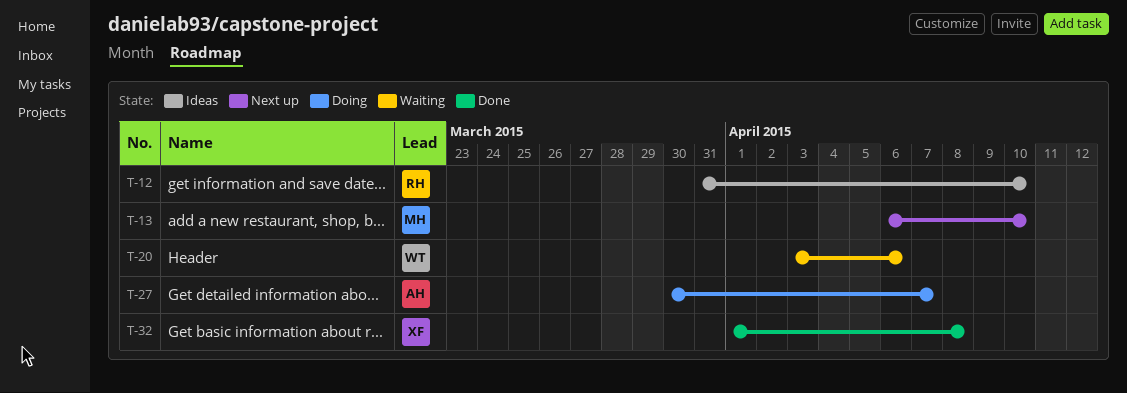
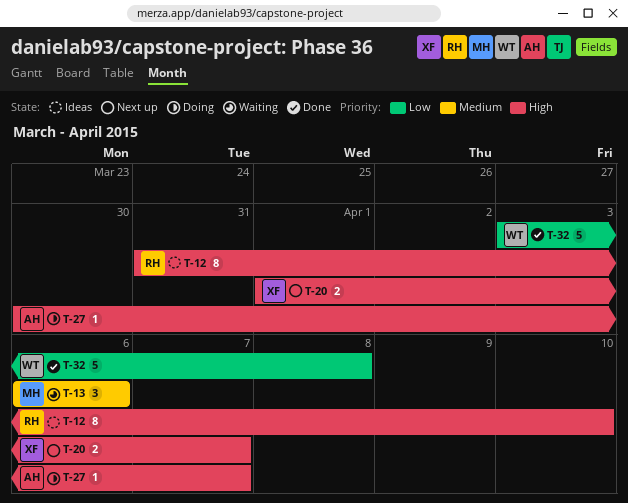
T-13, status: Next up -> Waiting
T-13, due: Apr 10 -> Apr 6
T-20, status: Waiting -> Next up
T-20, owner: WT -> XF
T-20, start: Apr 3 -> Apr 1
T-20, due: Apr 6 -> Apr 7
T-32, owner: XF -> WT
T-32, start: Apr 1 -> Apr 3

